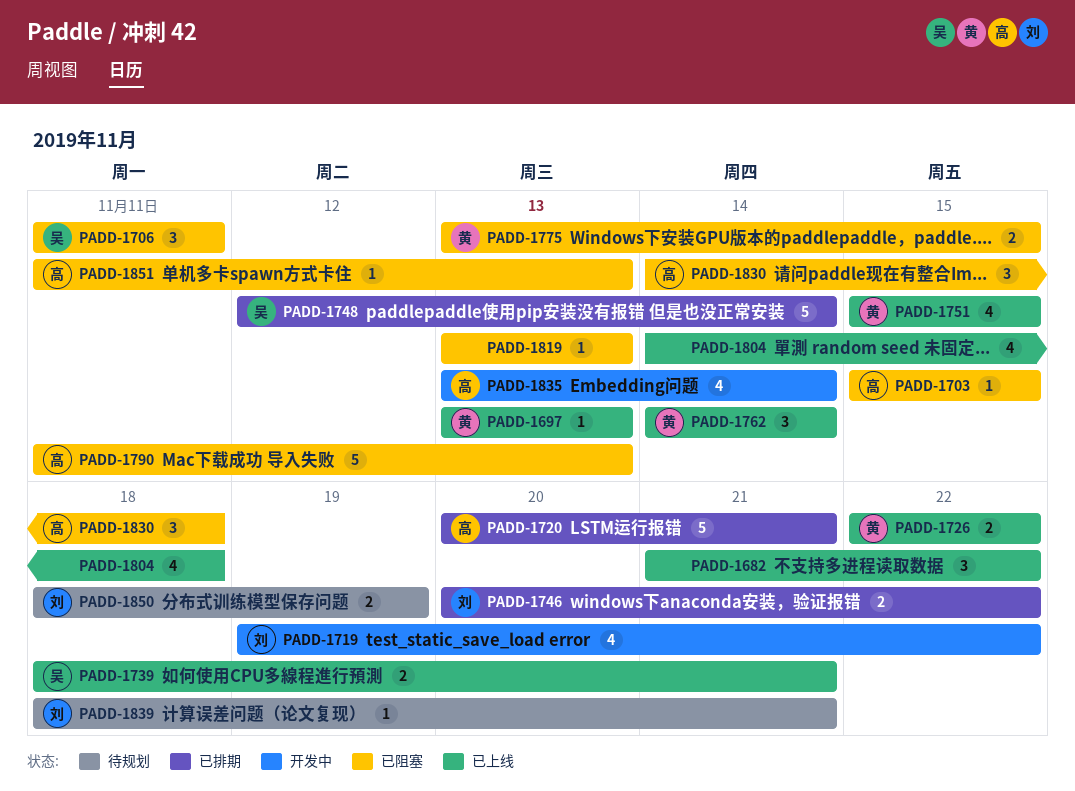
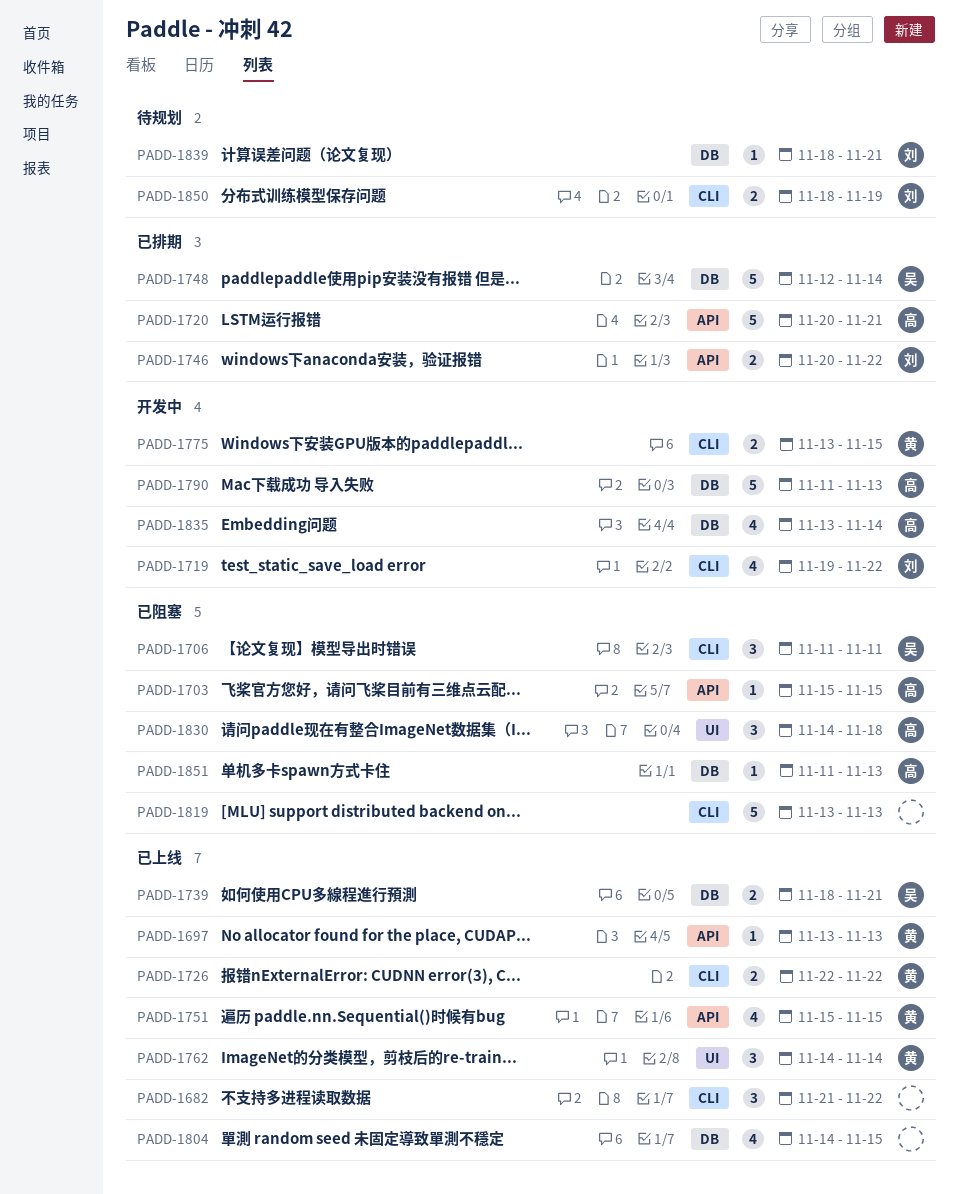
PADD-1775, status: 已阻塞 -> 开发中
PADD-1790, status: 已阻塞 -> 开发中
PADD-1804, due: Nov 18 -> Nov 15
PADD-1819, estimate: 1 -> 5

